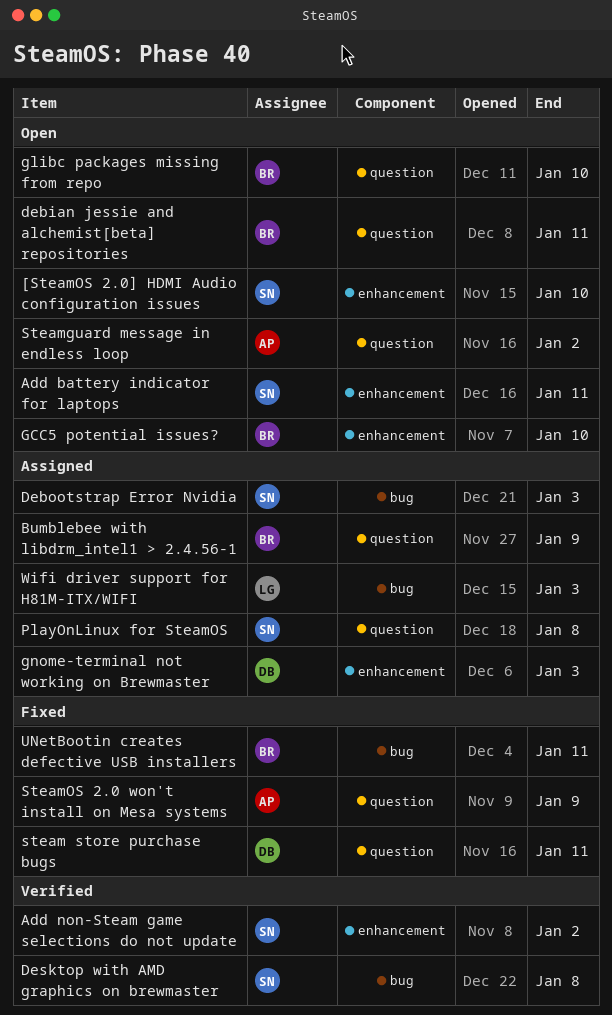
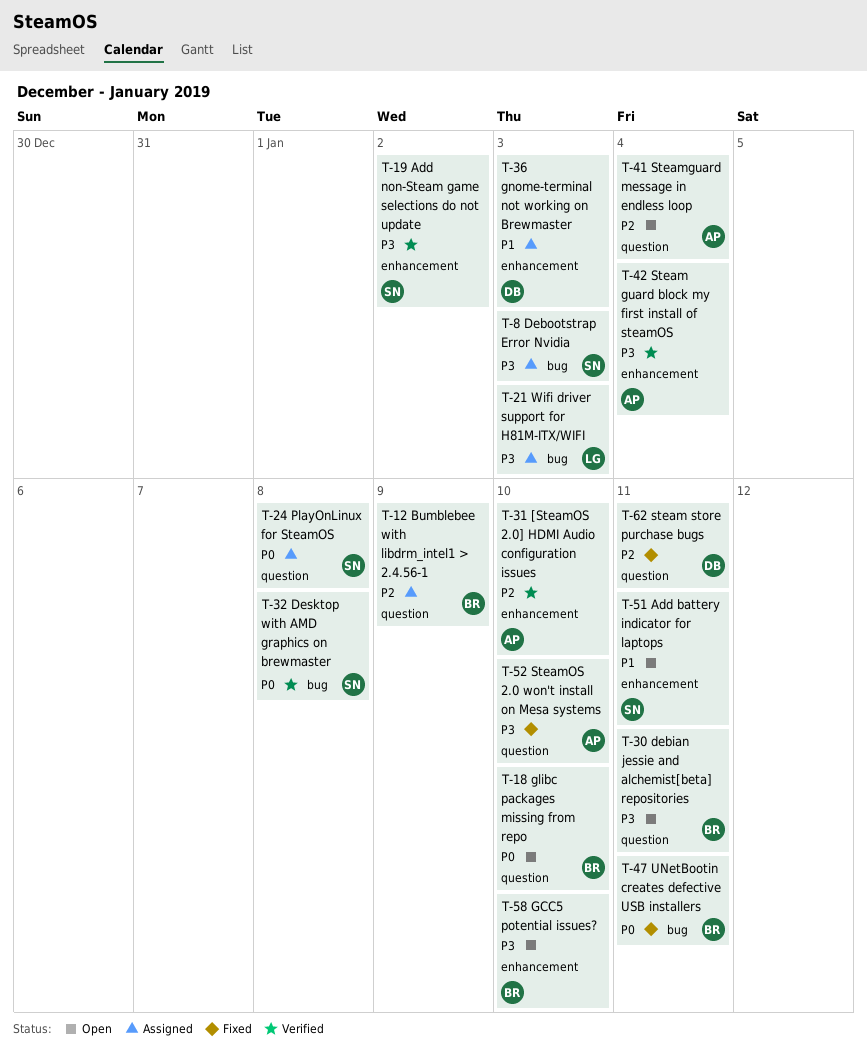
[SteamOS 2.0] HDMI Audio configuration issues, status: Open -> Verified
[SteamOS 2.0] HDMI Audio configuration issues, owner: SN -> AP
Steam guard block my first install of steamOS: none -> present
Steamguard message in endless loop, due: Jan 2 -> Jan 4
SteamOS 2.0 won't install on Mesa systems, due: Jan 9 -> Jan 10

